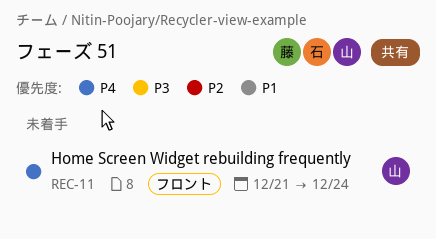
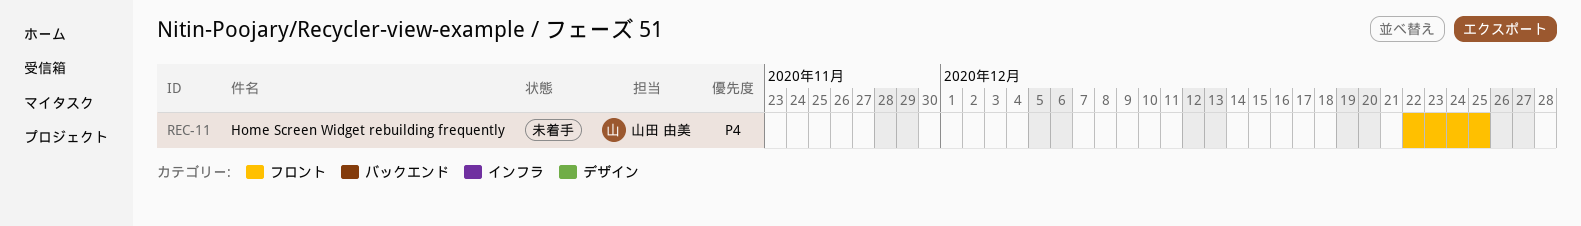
REC-11, start: Dec 21 -> Dec 22
REC-11, due: Dec 24 -> Dec 25

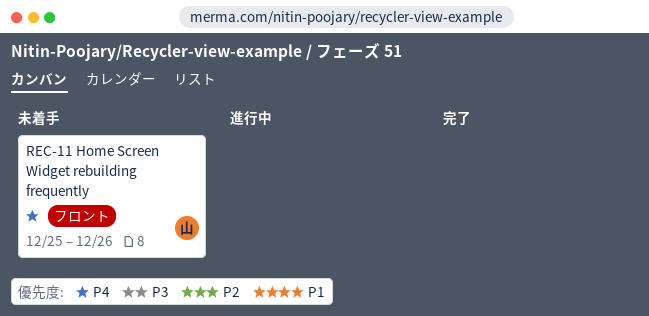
REC-11, start: Dec 22 -> Dec 25
REC-11, due: Dec 25 -> Dec 26

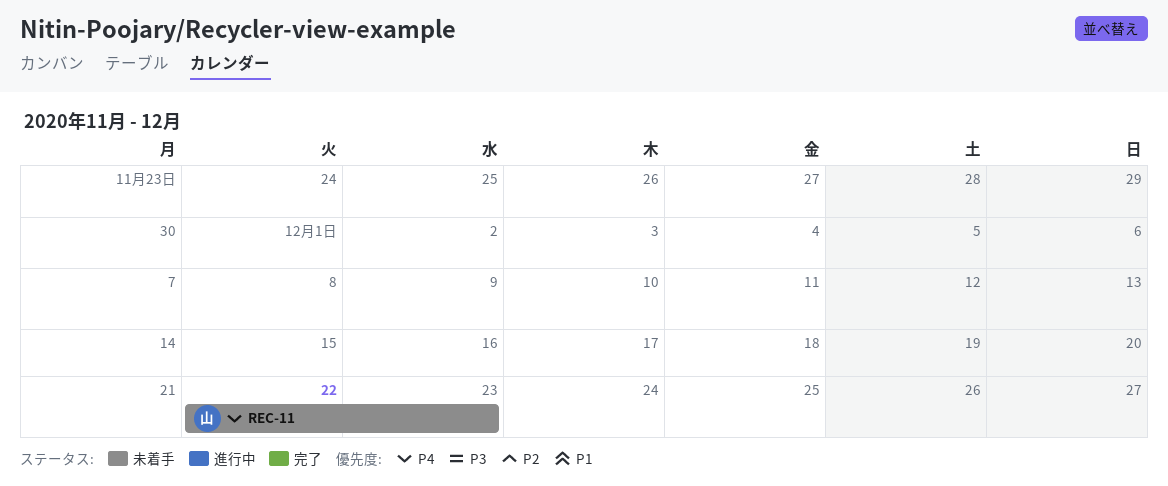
REC-11, start: Dec 25 -> Dec 22
REC-11, due: Dec 26 -> Dec 23

